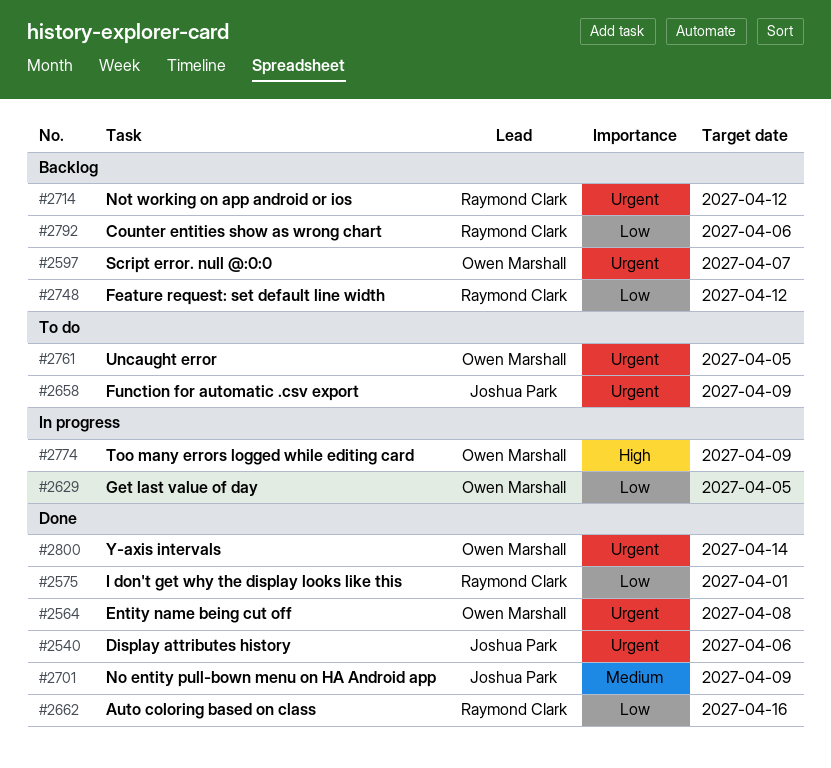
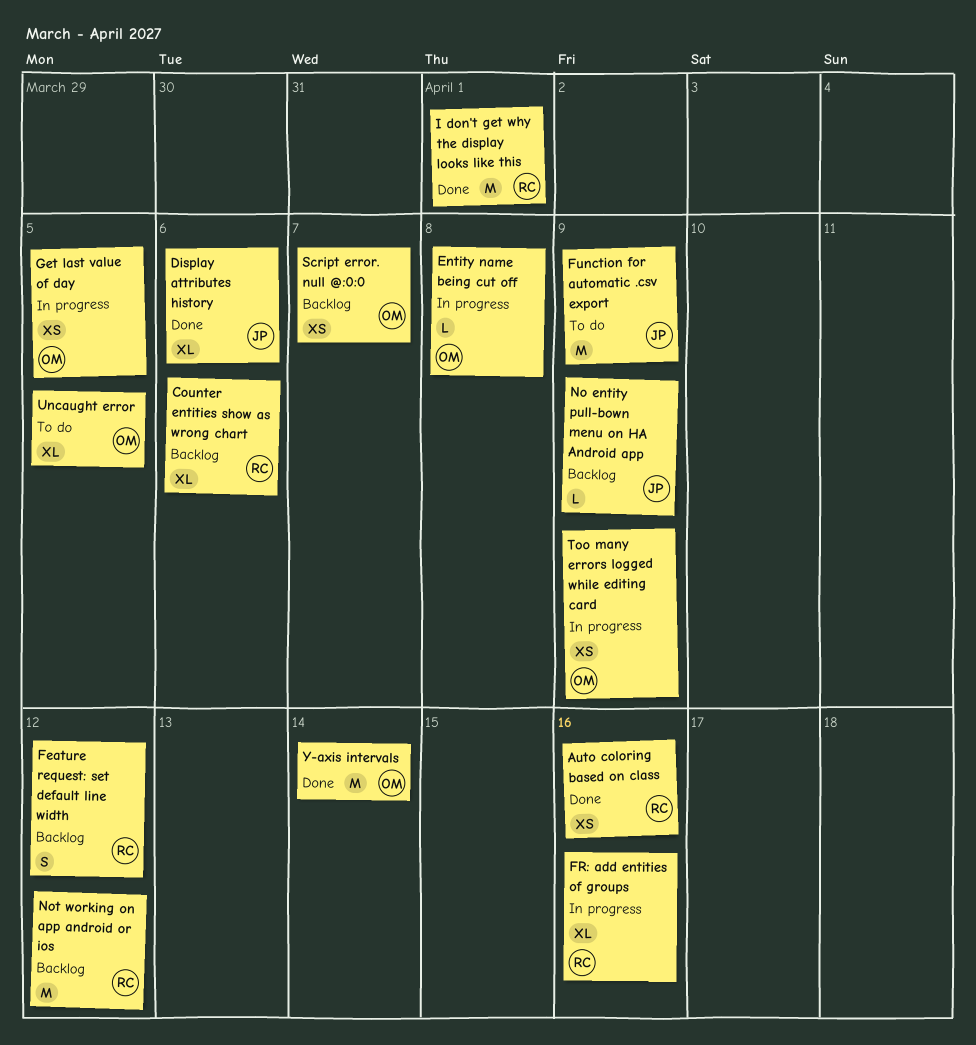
Entity name being cut off, status: Done -> In progress
FR: add entities of groups: none -> present
No entity pull-bown menu on HA Android app, status: Done -> Backlog

